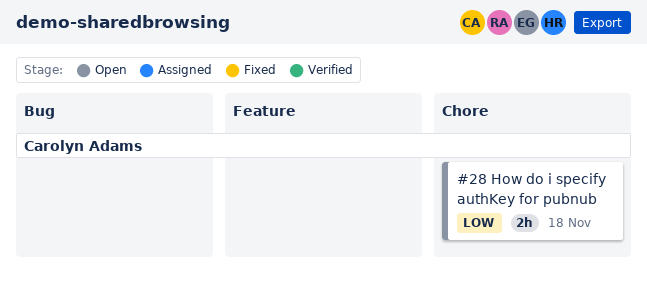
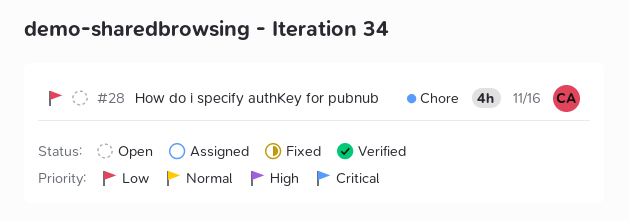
#28, estimate: 2h -> 4h
#28, due: Nov 18 -> Nov 16

